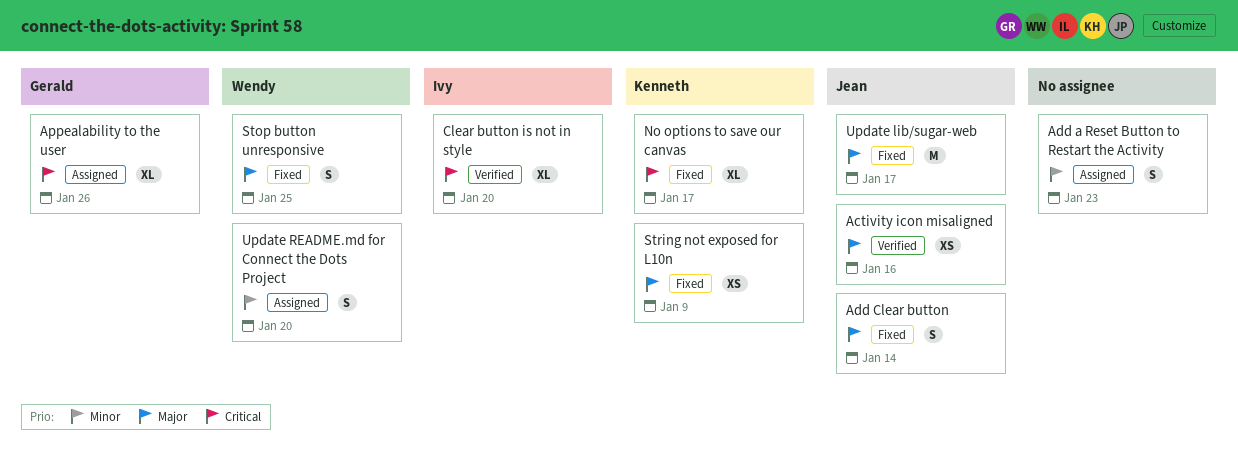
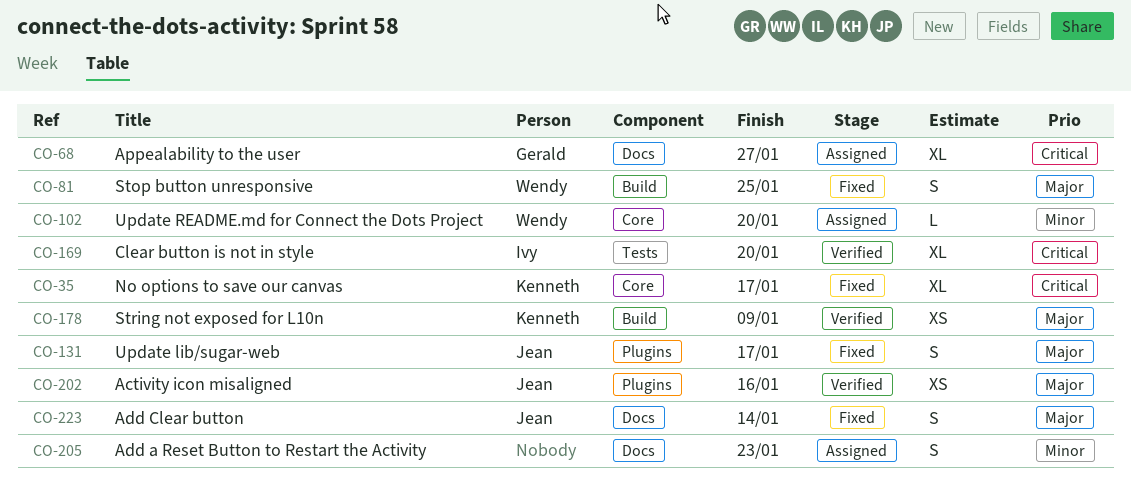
Appealability to the user, due: Jan 26 -> Jan 27
String not exposed for L10n, status: Fixed -> Verified
Update lib/sugar-web, estimate: M -> S
Update README.md for Connect the Dots Project, estimate: S -> L

